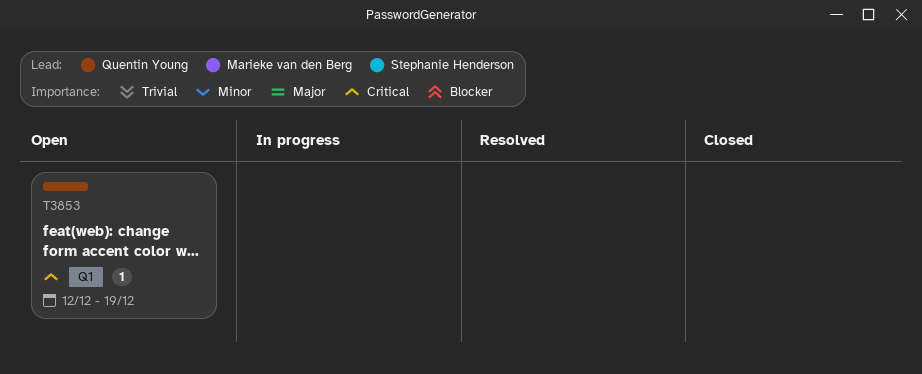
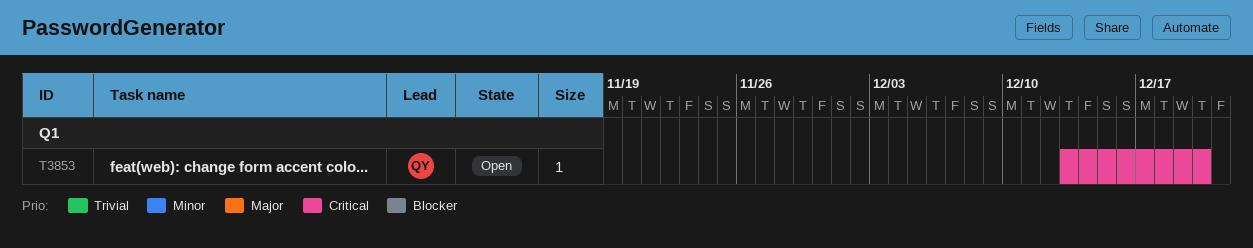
T3853, start: Dec 12 -> Dec 13
T3853, due: Dec 19 -> Dec 20

